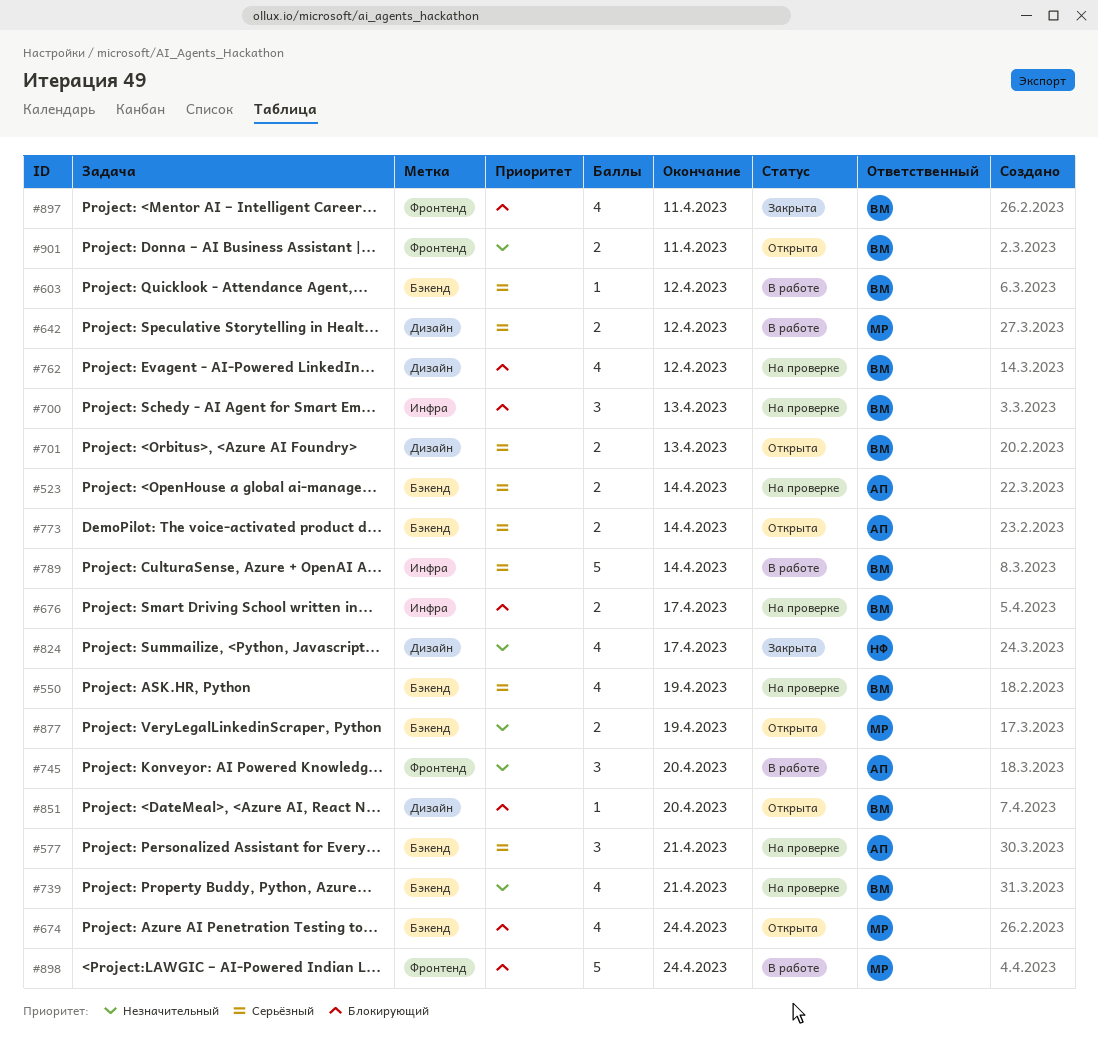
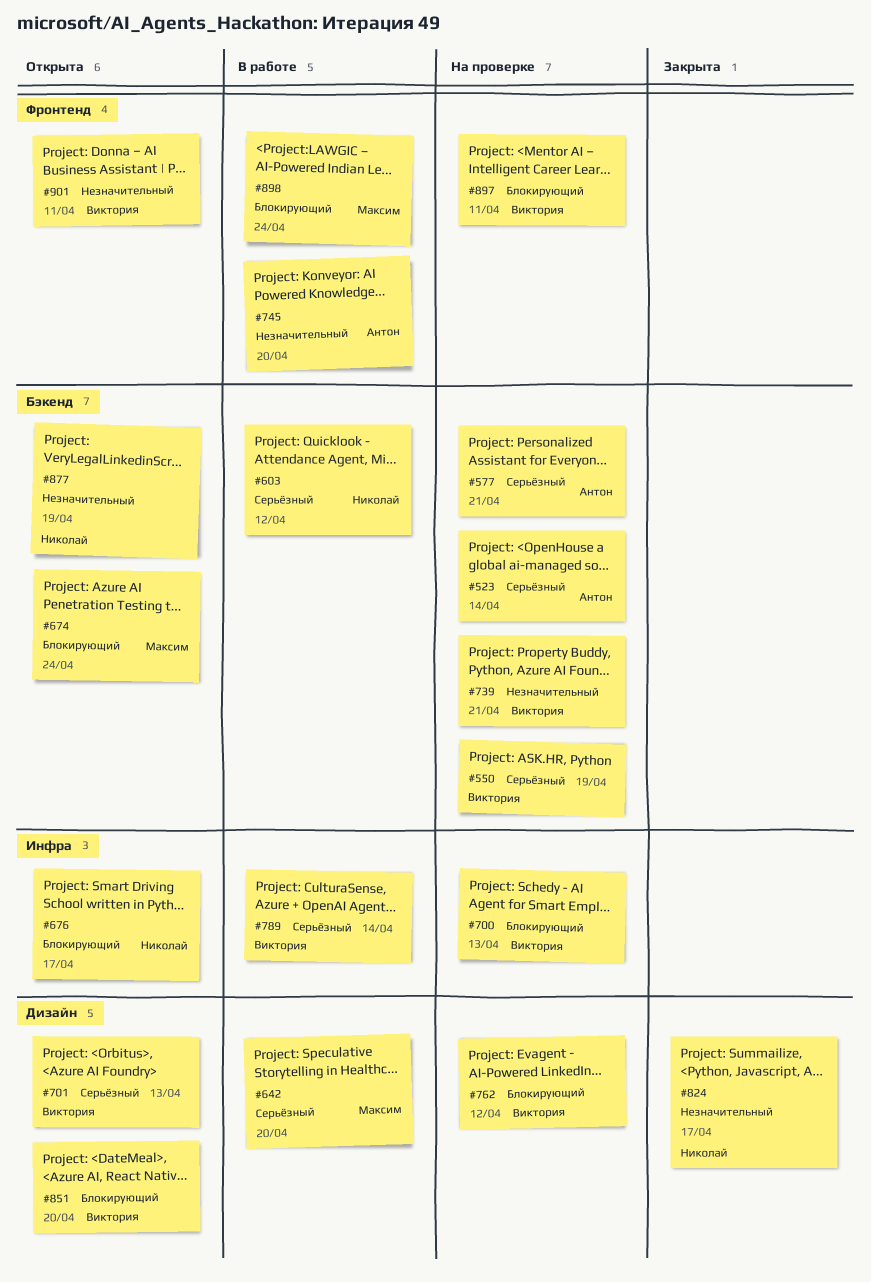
#603, owner: Виктория -> Николай
#642, due: Apr 12 -> Apr 20
#676, status: На проверке -> Открыта
#676, owner: Виктория -> Николай
#773: present -> none
#877, owner: Максим -> Николай
#897, status: Закрыта -> На проверке

